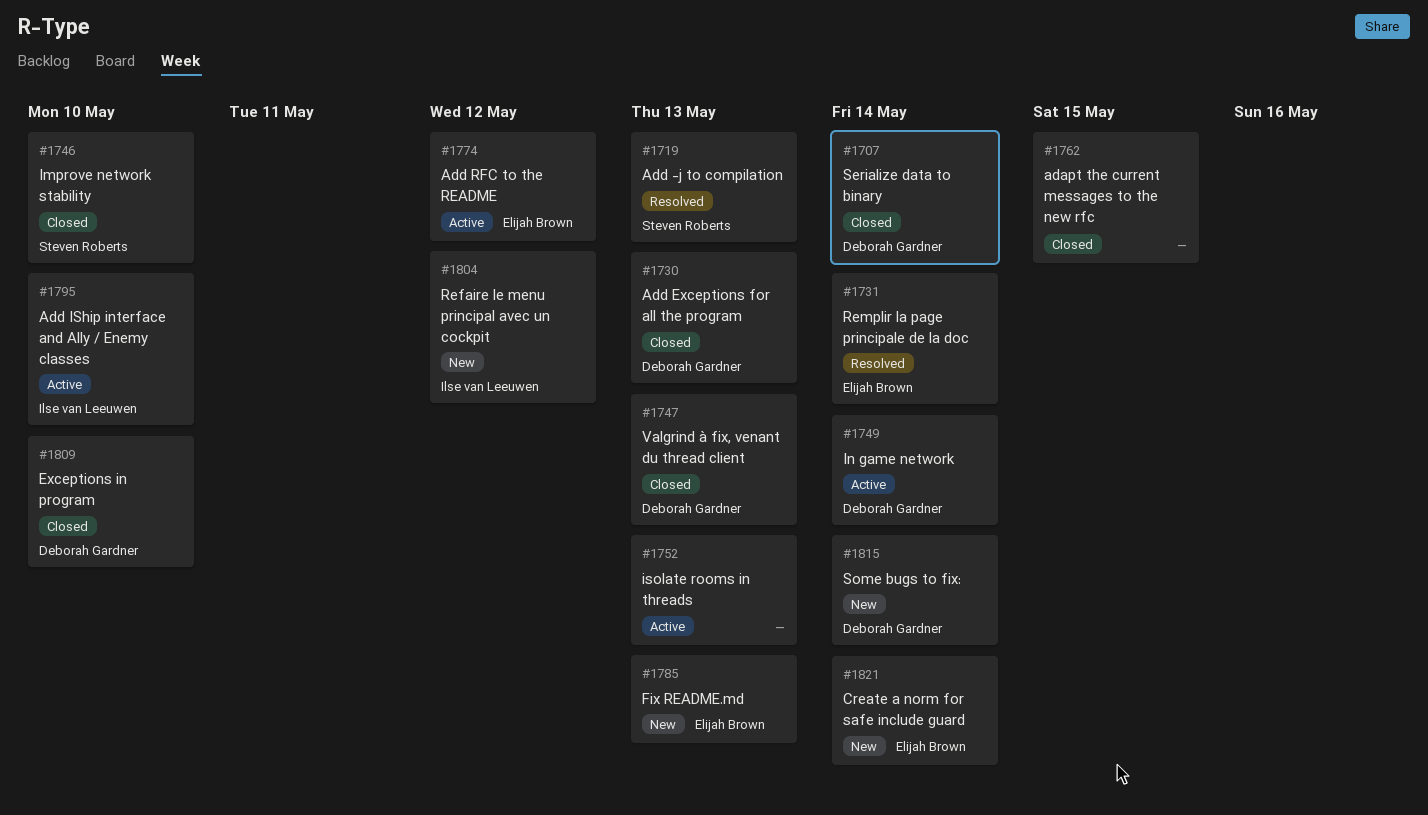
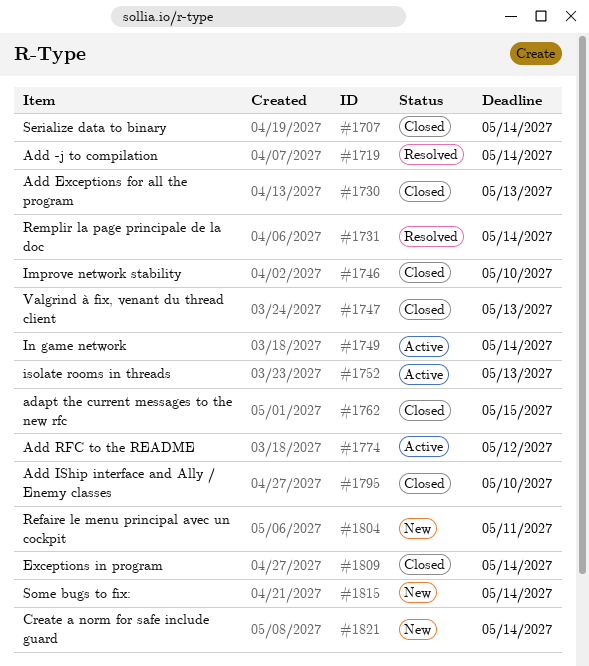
#1719, due: May 13 -> May 14
#1785: present -> none
#1795, status: Active -> Closed
#1804, due: May 12 -> May 11
#1809, due: May 10 -> May 14

